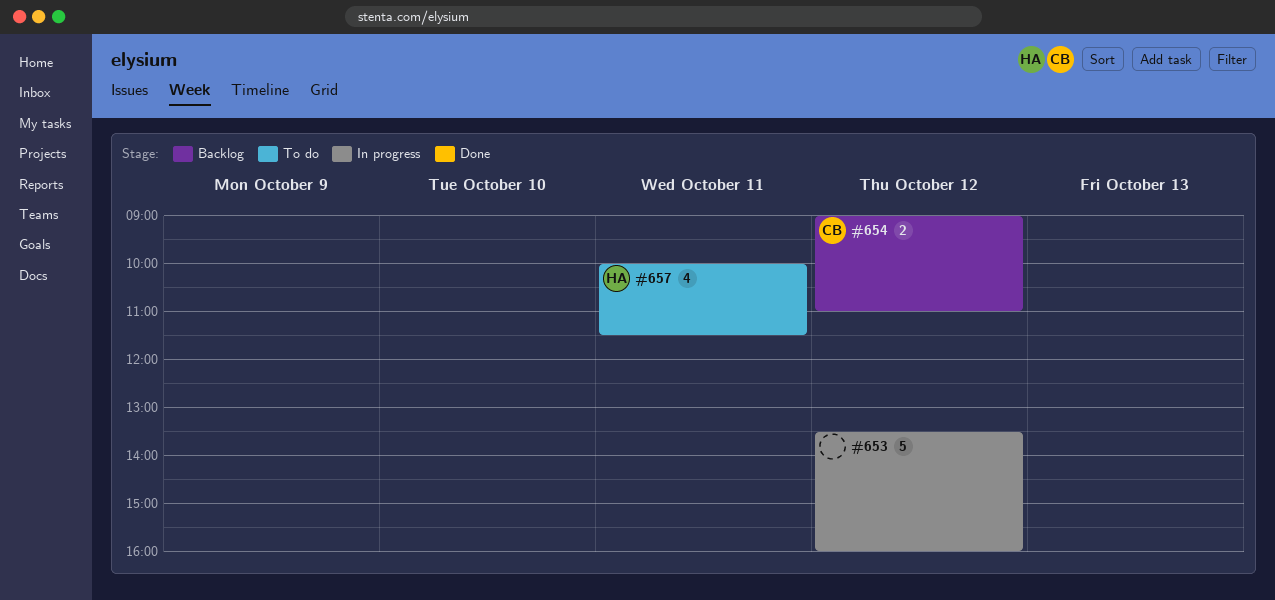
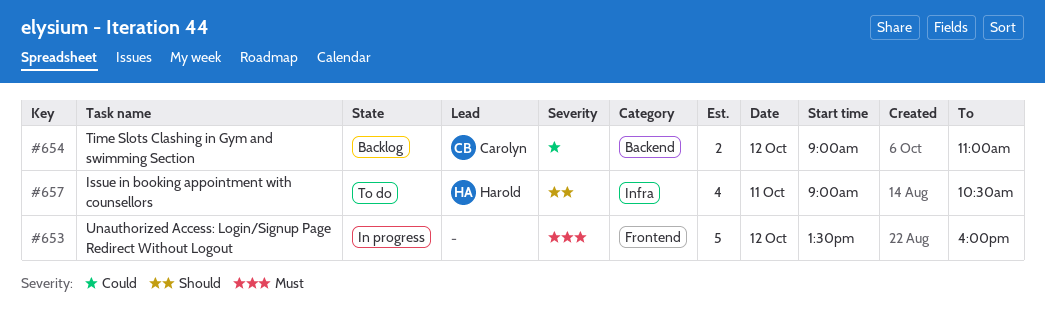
#657, begins: 10:00 -> 09:00
#657, ends: 11:30 -> 10:30

